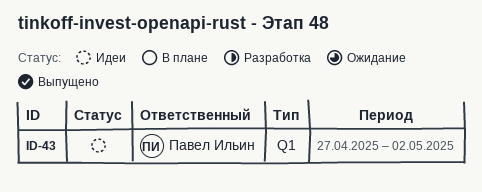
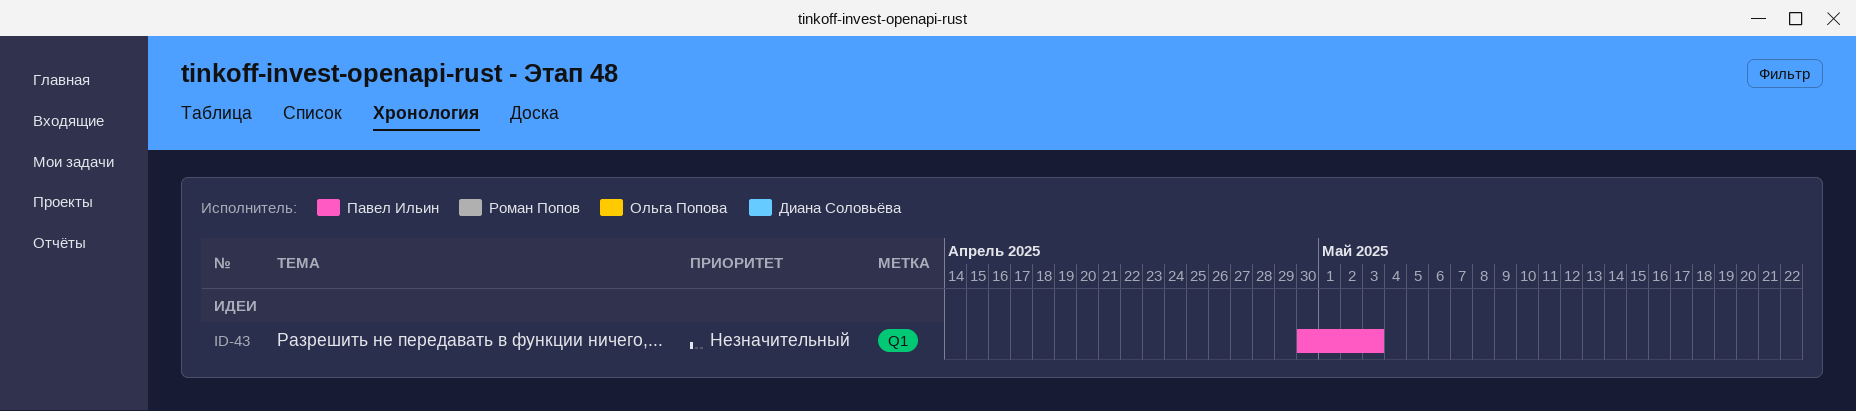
ID-43, start: Apr 27 -> Apr 30
ID-43, due: May 2 -> May 3

